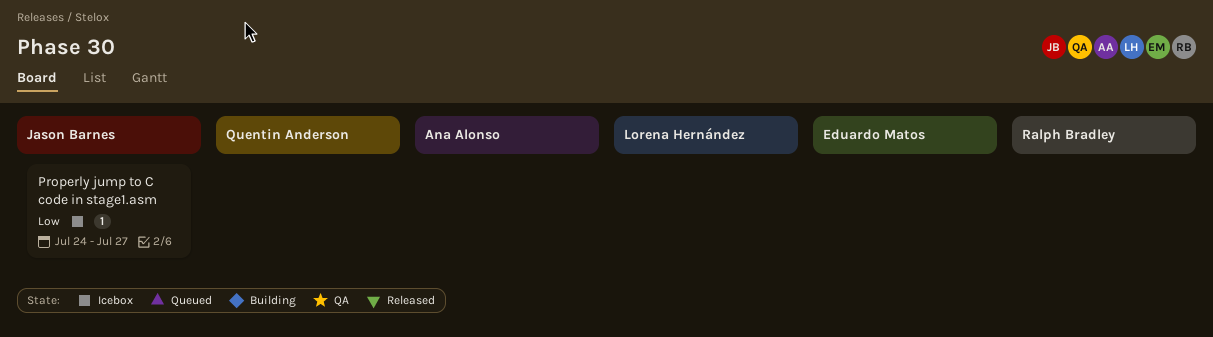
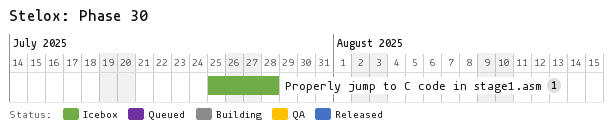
Properly jump to C code in stage1.asm, start: Jul 24 -> Jul 25
Properly jump to C code in stage1.asm, due: Jul 27 -> Jul 28

